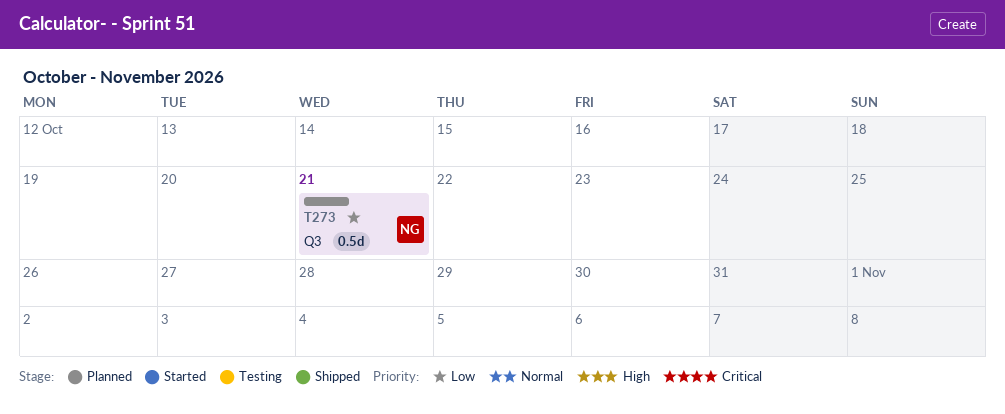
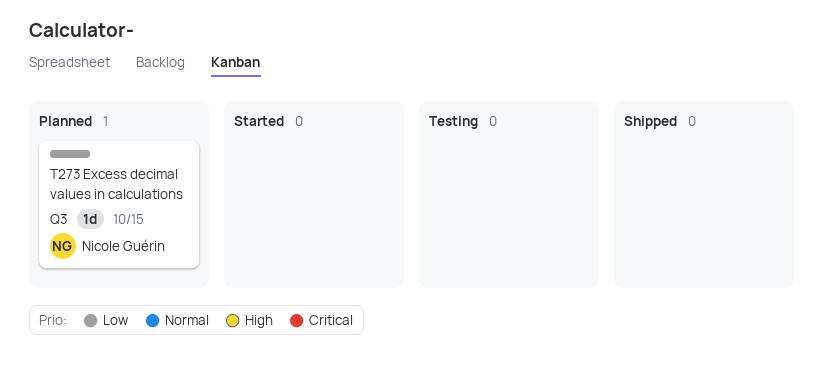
T273, estimate: 0.5d -> 1d
T273, due: Oct 21 -> Oct 15

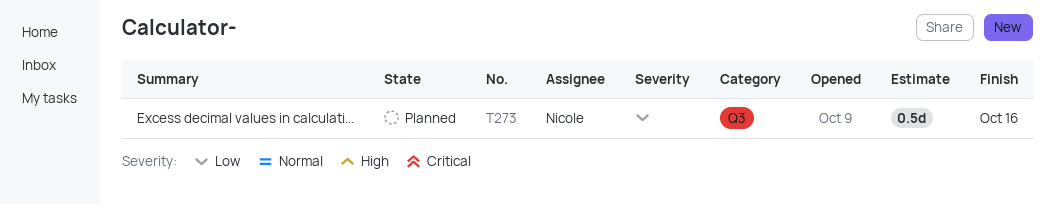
T273, estimate: 1d -> 0.5d
T273, due: Oct 15 -> Oct 16

